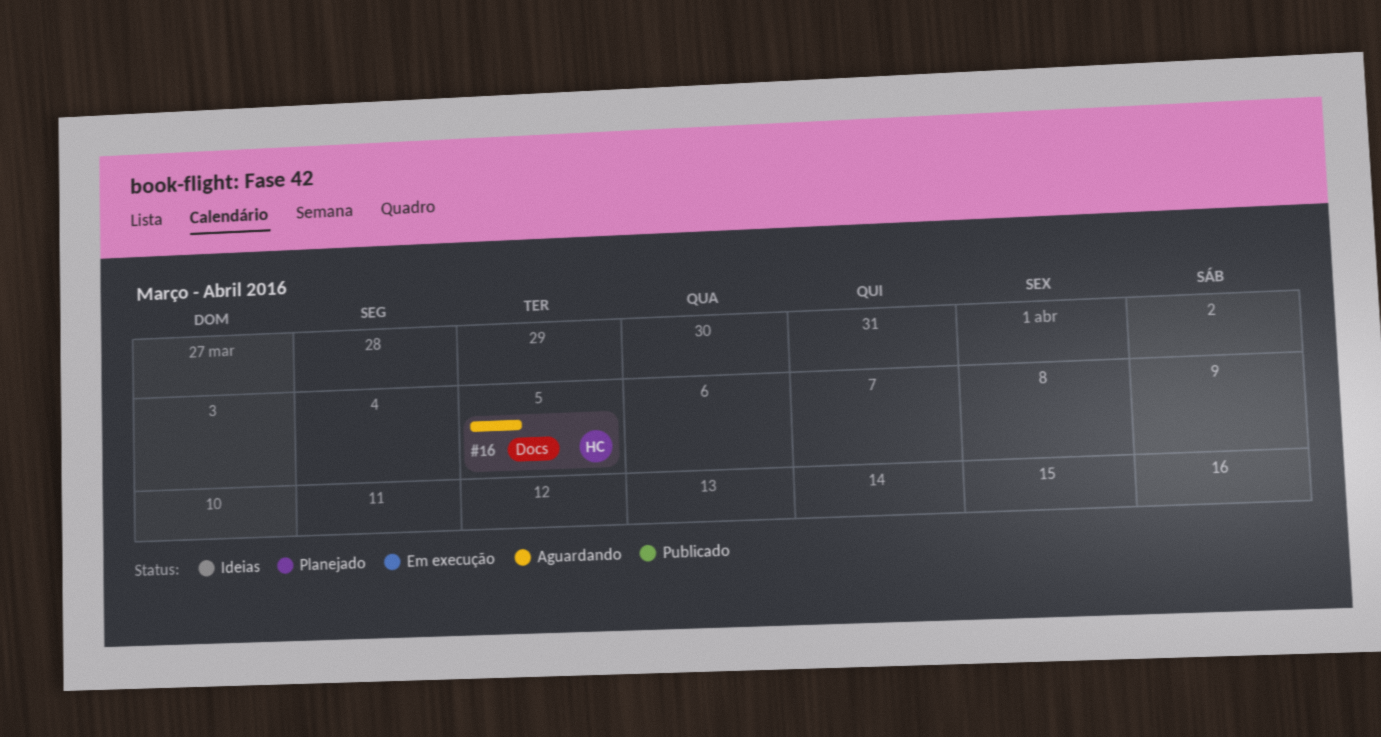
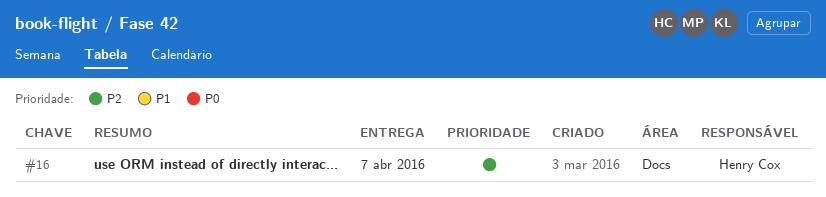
#16, due: Apr 5 -> Apr 7

